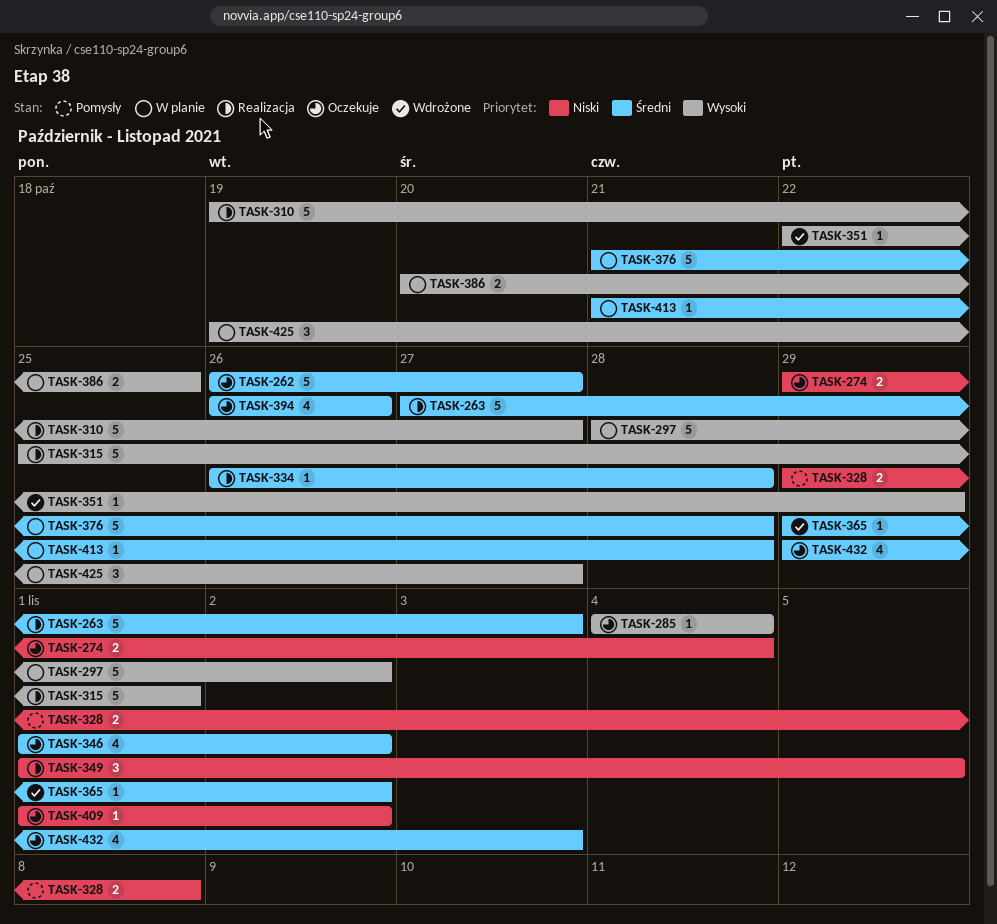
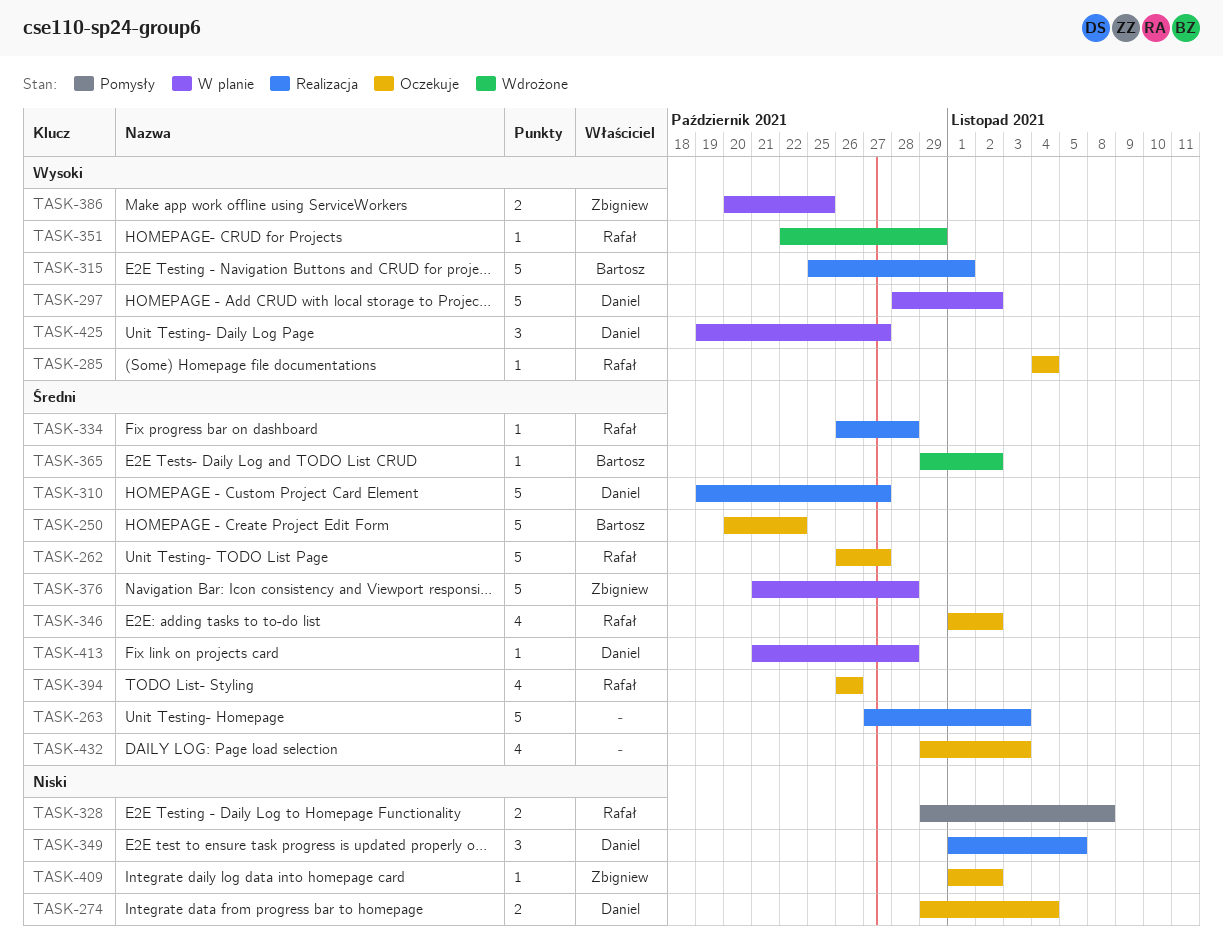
TASK-250: none -> present
TASK-310, priority: Wysoki -> Średni

